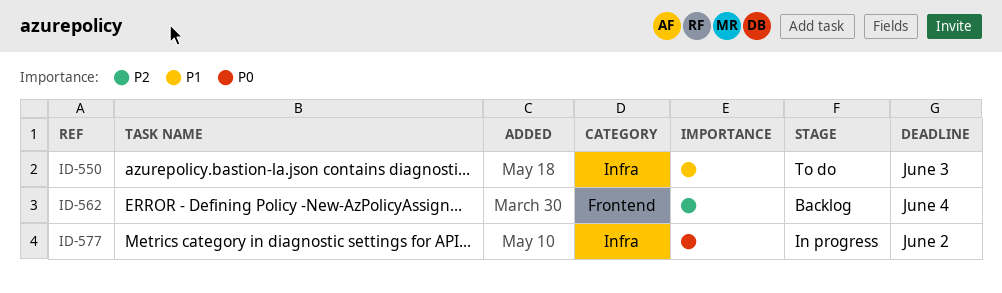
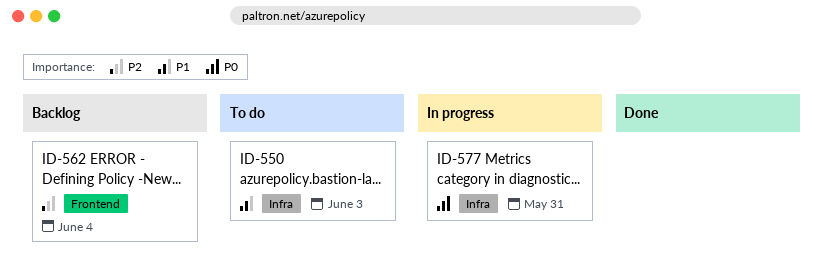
ID-577, due: Jun 2 -> May 31

